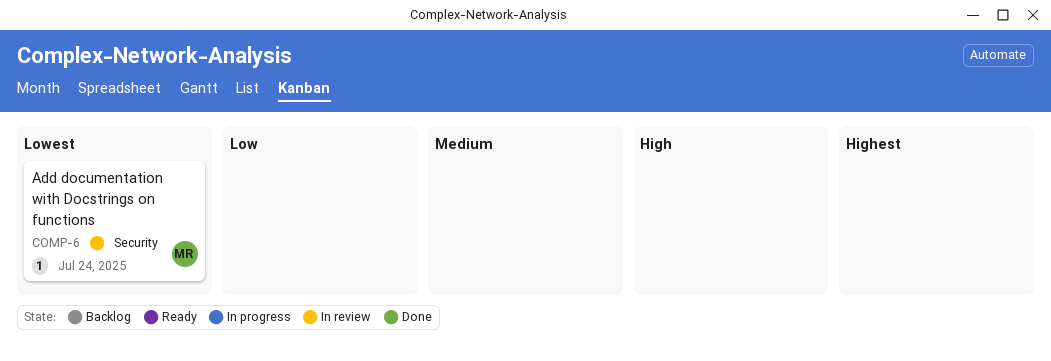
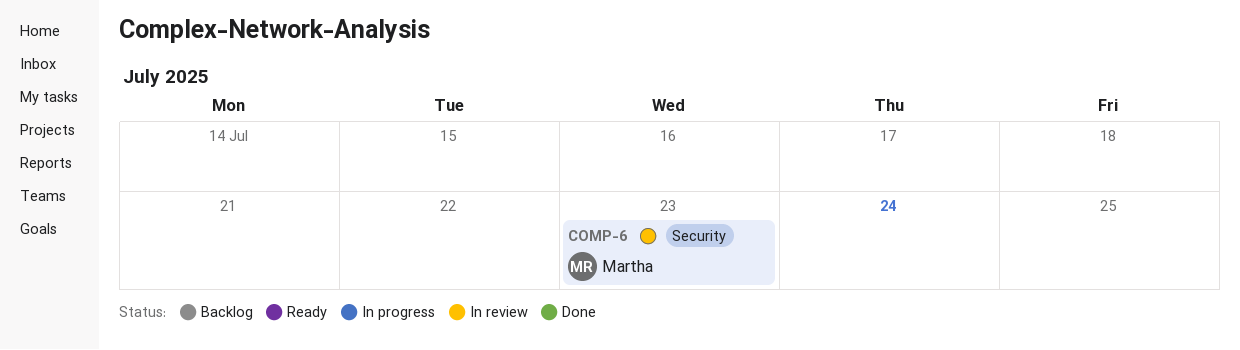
COMP-6, due: Jul 24 -> Jul 23

